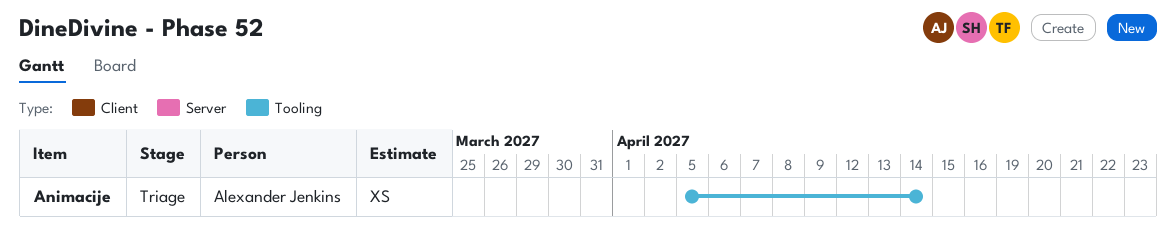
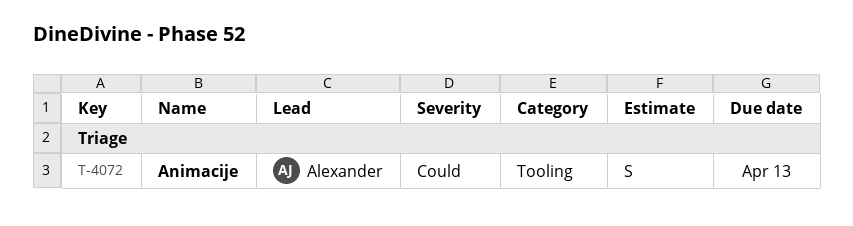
Animacije, estimate: XS -> S
Animacije, due: Apr 14 -> Apr 13

